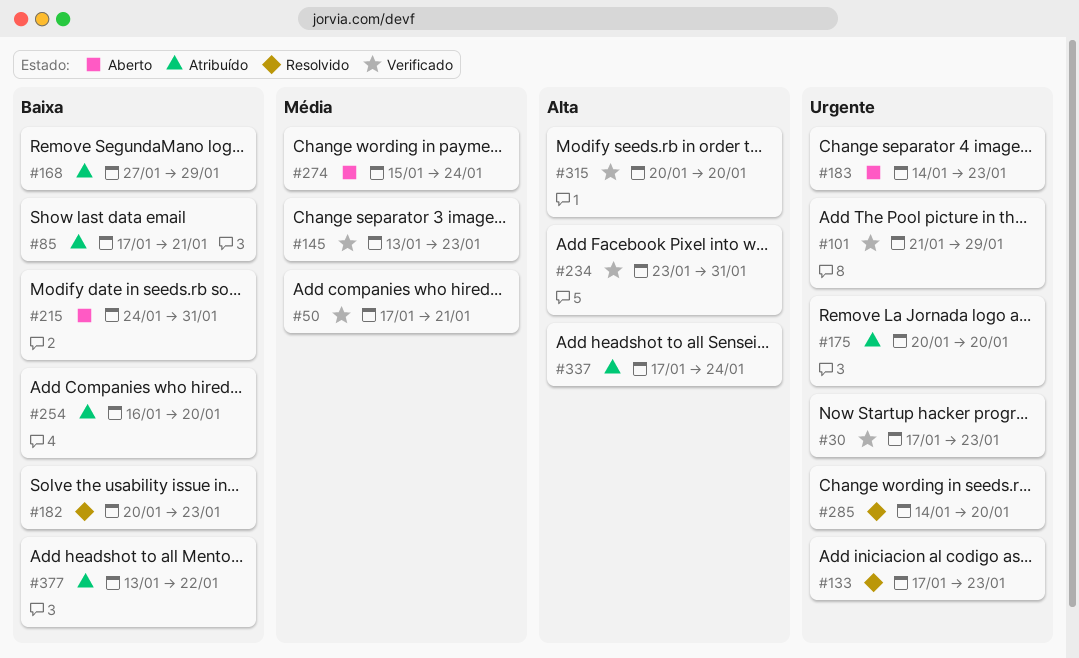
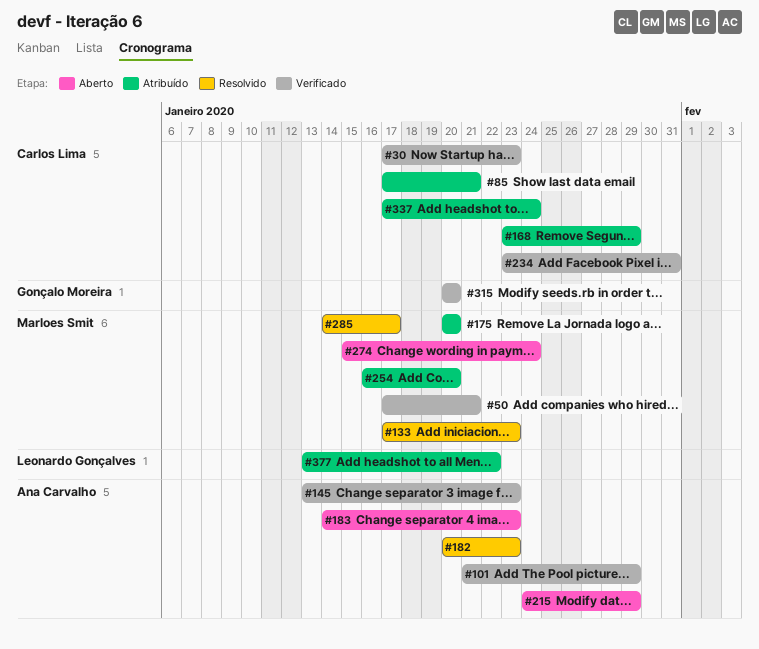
#168, start: Jan 27 -> Jan 23
#215, due: Jan 31 -> Jan 29
#285, due: Jan 20 -> Jan 17

